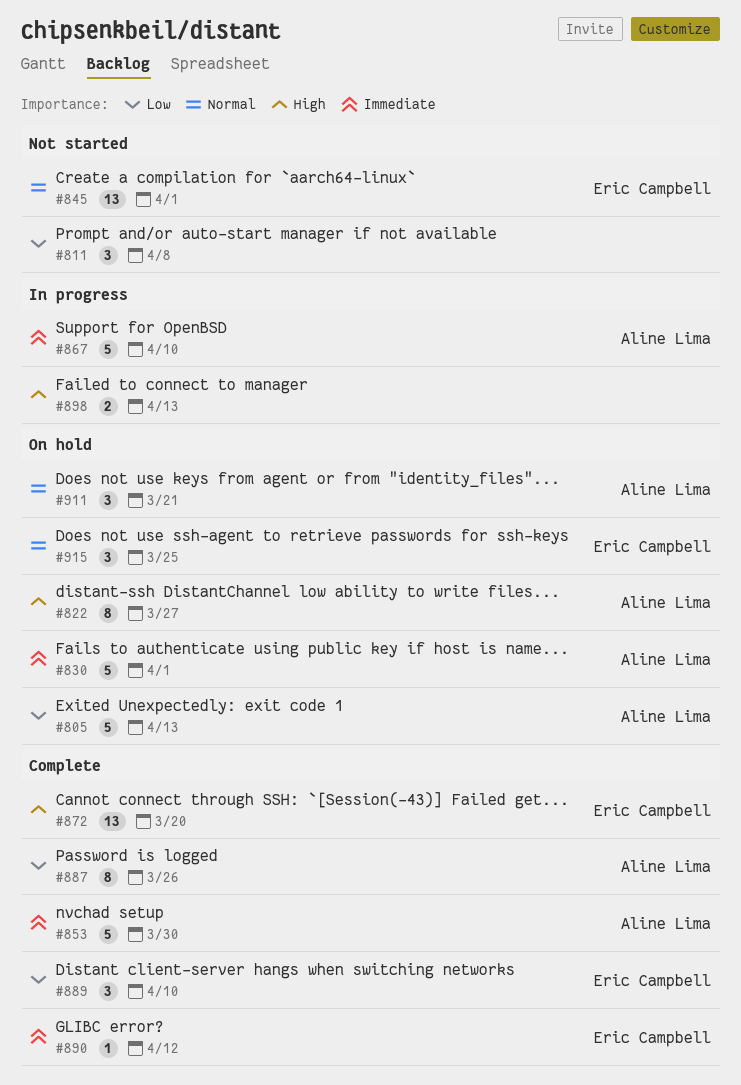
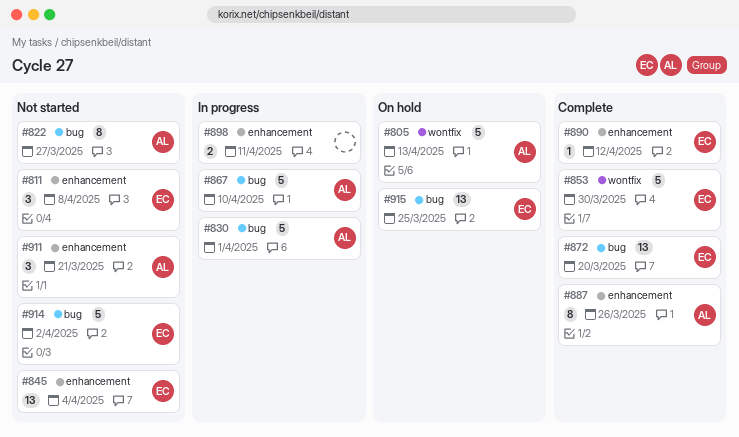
#811, owner: none -> Eric Campbell
#822, status: On hold -> Not started
#830, status: On hold -> In progress
#845, due: Apr 1 -> Apr 4
#853, owner: Aline Lima -> Eric Campbell
#889: present -> none
#898, due: Apr 13 -> Apr 11
#911, status: On hold -> Not started
#914: none -> present
#915, estimate: 3 -> 13

